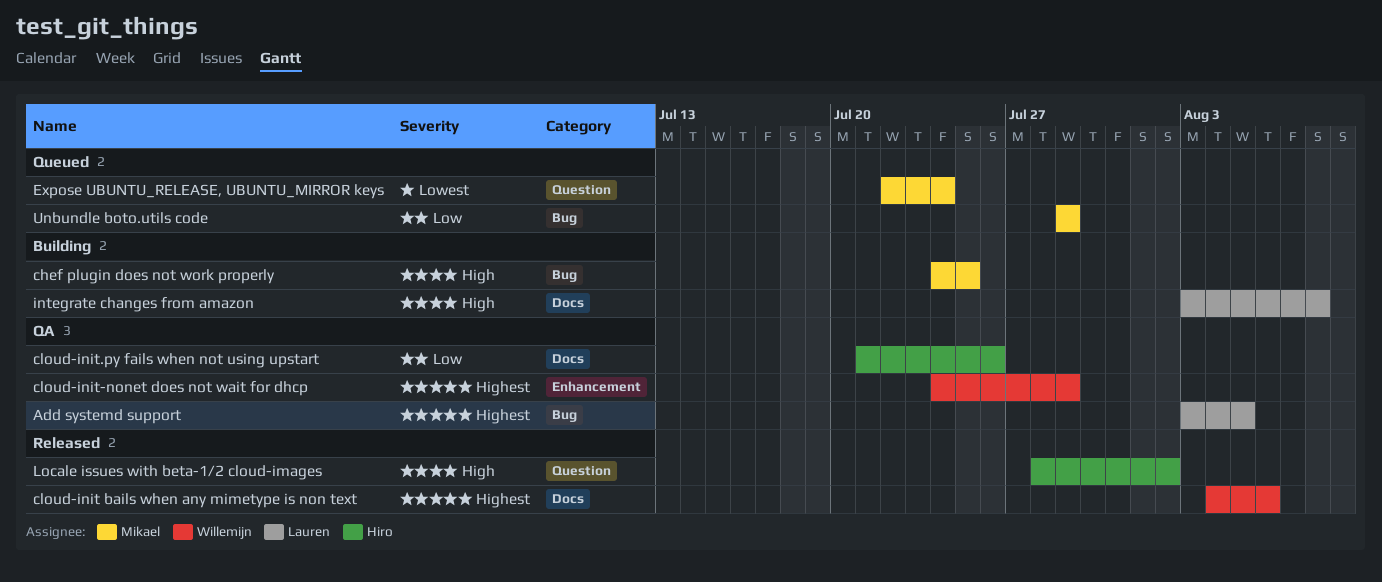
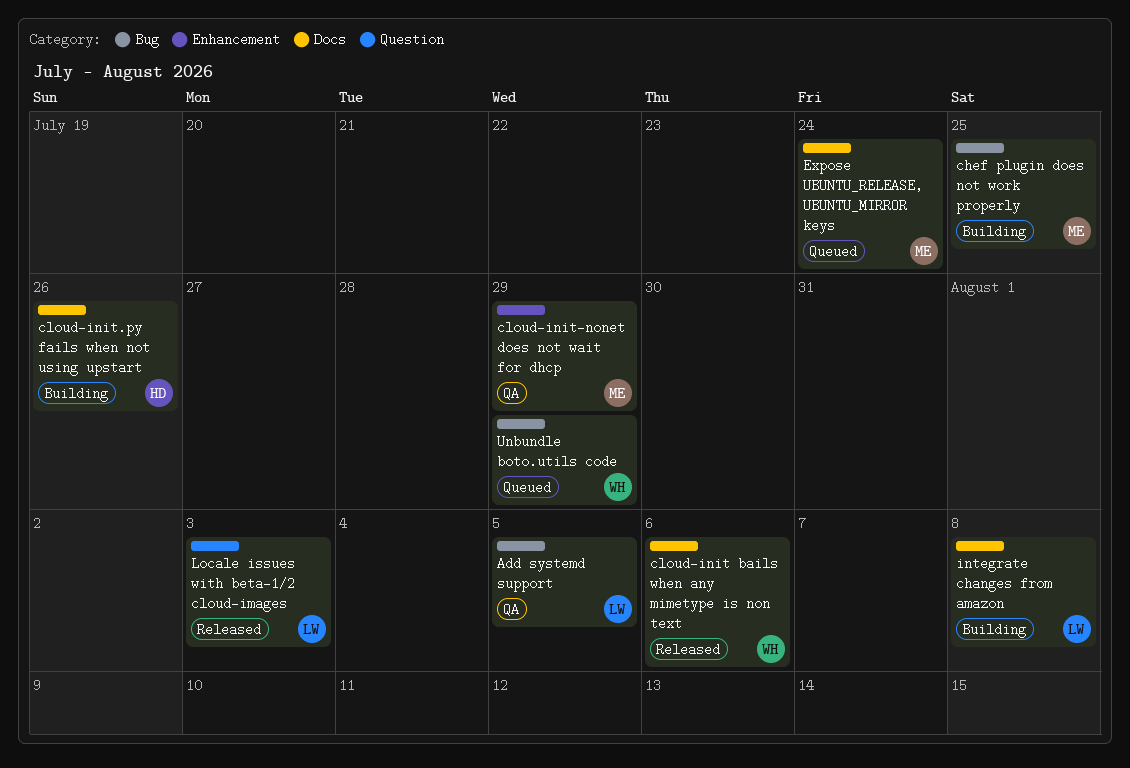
cloud-init-nonet does not wait for dhcp, owner: Willemijn -> Mikael
cloud-init.py fails when not using upstart, status: QA -> Building
Expose UBUNTU_RELEASE, UBUNTU_MIRROR keys, label: Question -> Docs
Locale issues with beta-1/2 cloud-images, owner: Hiro -> Lauren
Locale issues with beta-1/2 cloud-images, due: Aug 2 -> Aug 3
Unbundle boto.utils code, owner: Mikael -> Willemijn

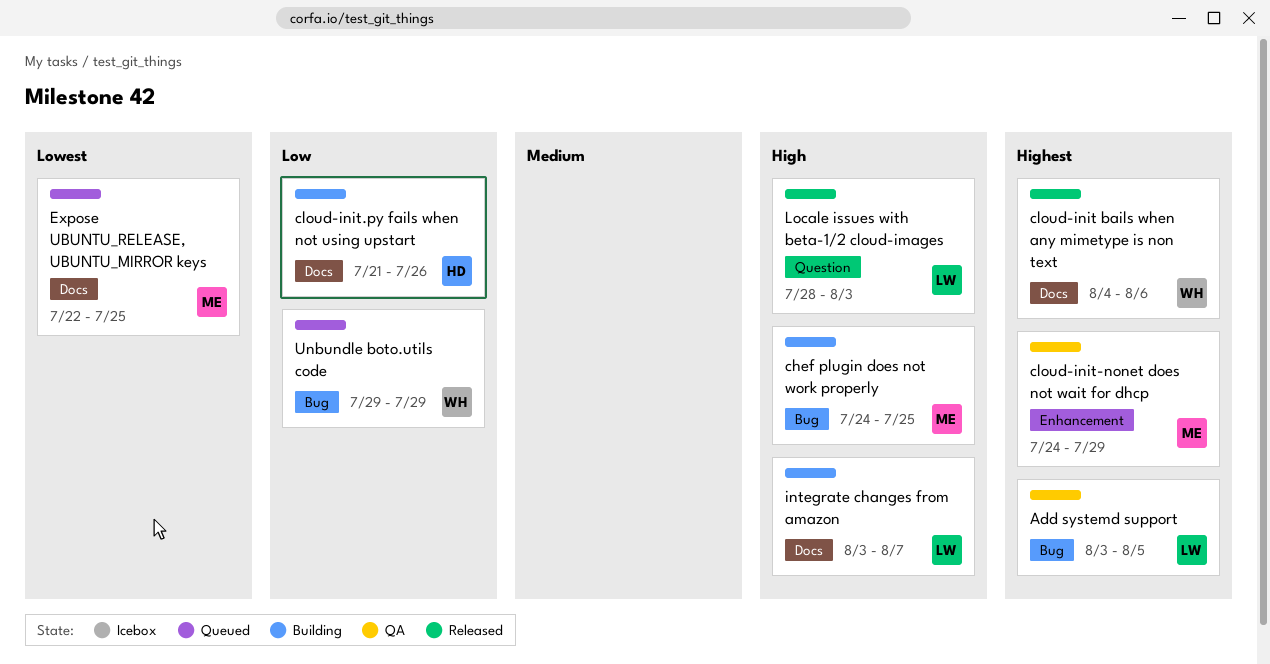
Expose UBUNTU_RELEASE, UBUNTU_MIRROR keys, due: Jul 24 -> Jul 25
integrate changes from amazon, due: Aug 8 -> Aug 7

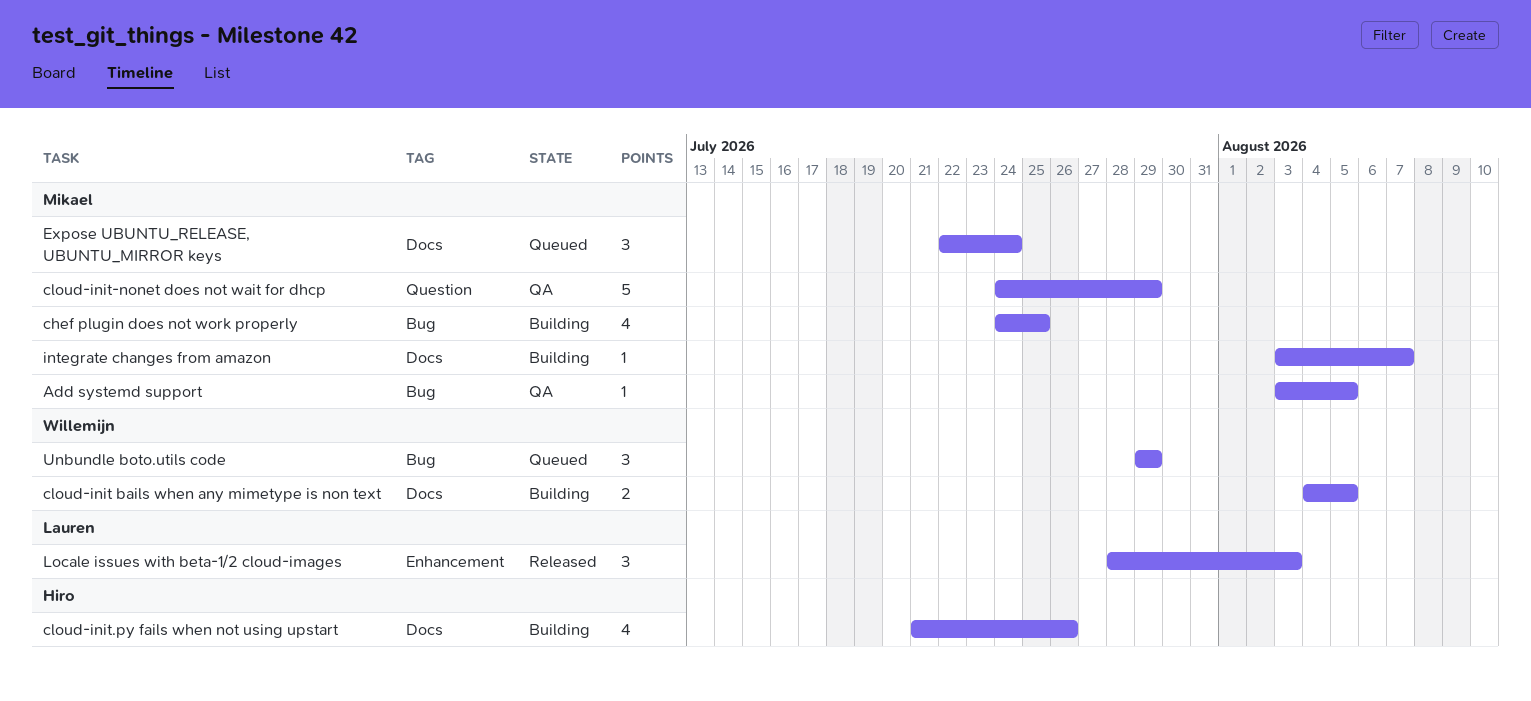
Add systemd support, owner: Lauren -> Mikael
cloud-init bails when any mimetype is non text, status: Released -> Building
cloud-init bails when any mimetype is non text, due: Aug 6 -> Aug 5
cloud-init-nonet does not wait for dhcp, label: Enhancement -> Question
Expose UBUNTU_RELEASE, UBUNTU_MIRROR keys, due: Jul 25 -> Jul 24
integrate changes from amazon, owner: Lauren -> Mikael
Locale issues with beta-1/2 cloud-images, label: Question -> Enhancement

